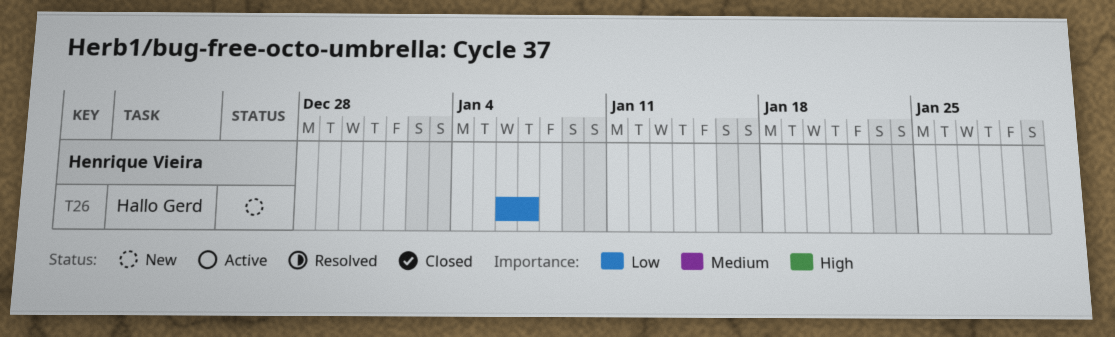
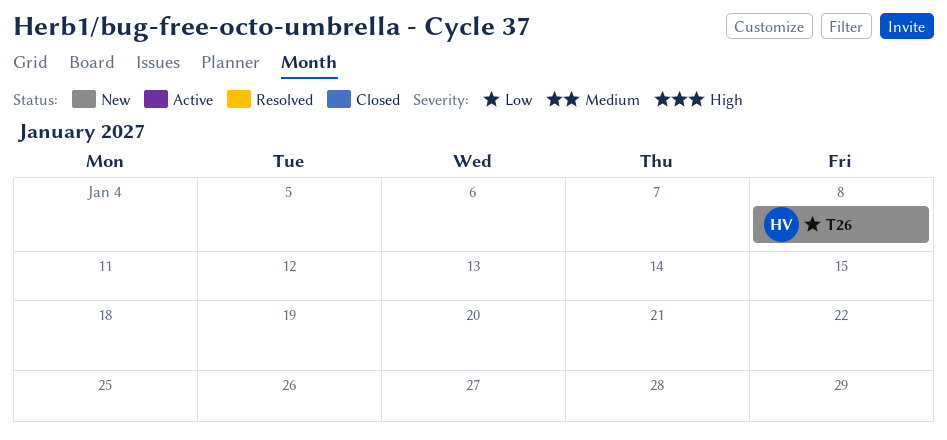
T26, start: Jan 6 -> Jan 8
T26, due: Jan 7 -> Jan 8

